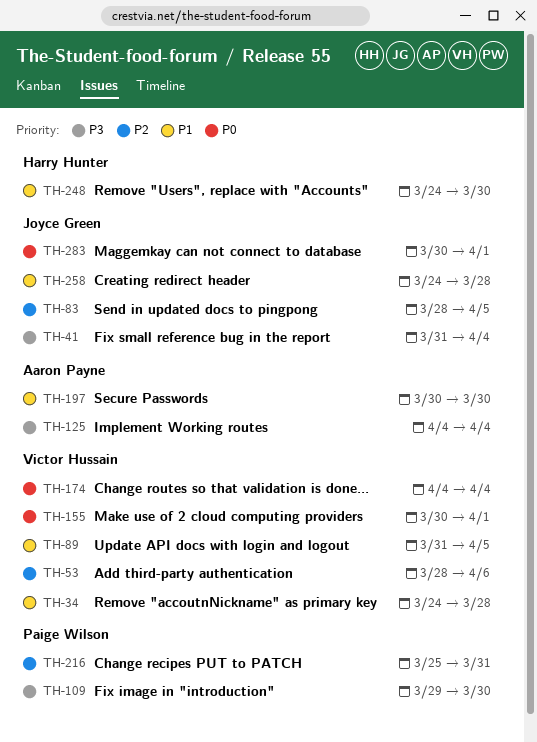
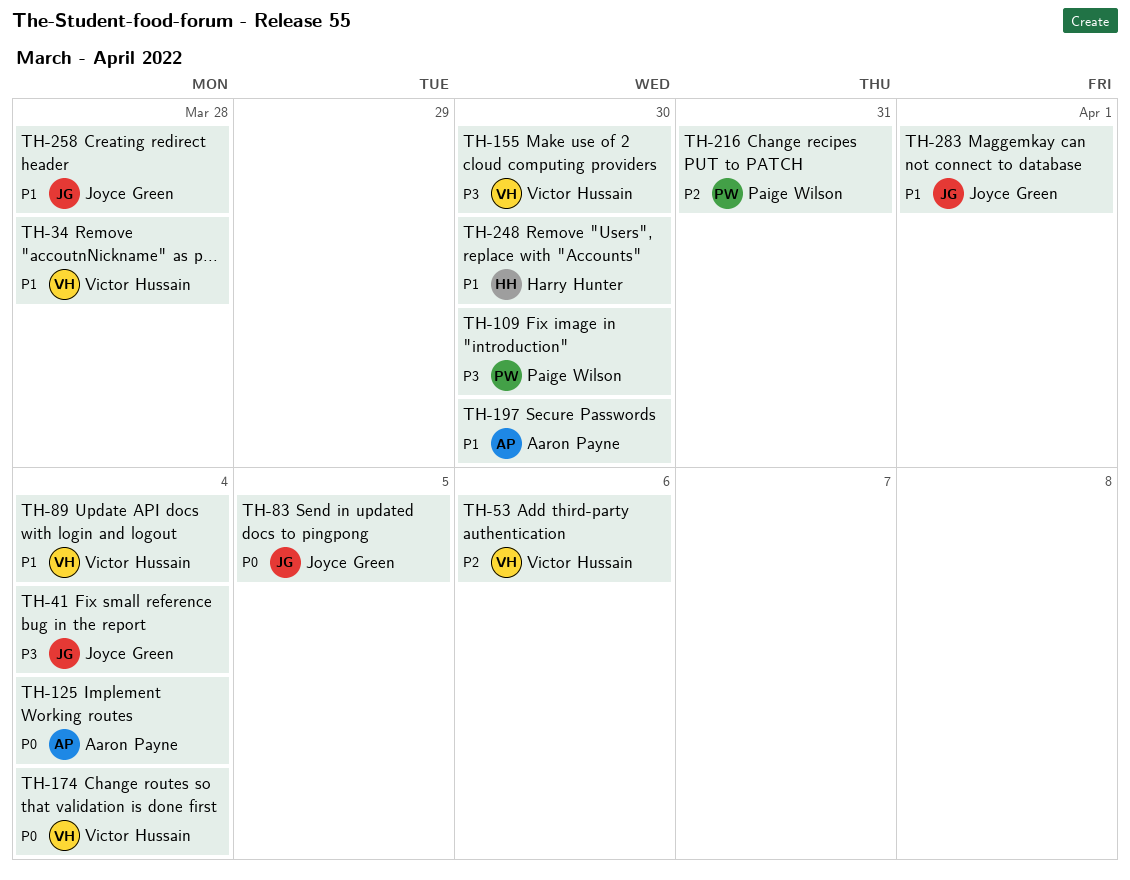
TH-83, priority: P2 -> P0
TH-89, due: Apr 5 -> Apr 4
TH-125, priority: P3 -> P0
TH-155, priority: P0 -> P3
TH-155, due: Apr 1 -> Mar 30
TH-283, priority: P0 -> P1

